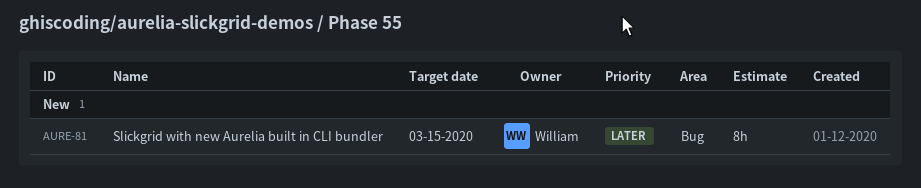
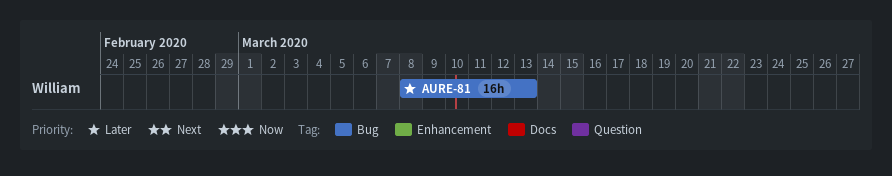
AURE-81, estimate: 8h -> 16h
AURE-81, due: Mar 15 -> Mar 13

